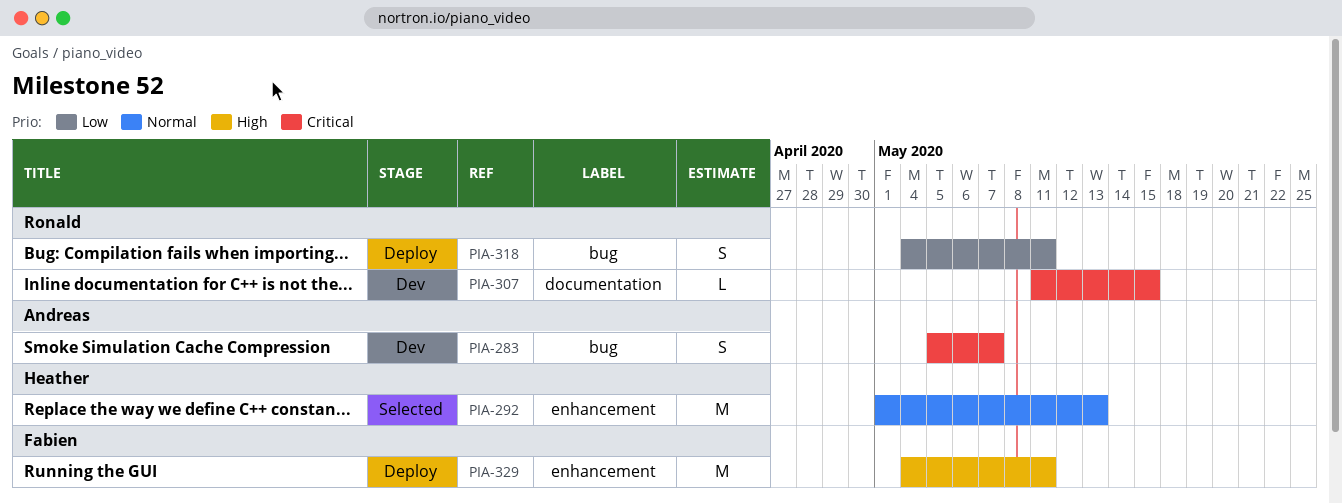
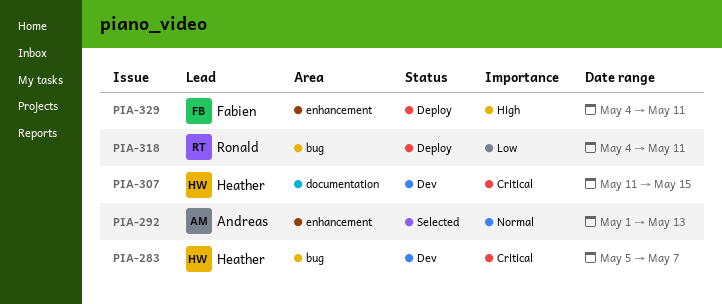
PIA-283, owner: Andreas -> Heather
PIA-292, owner: Heather -> Andreas
PIA-307, owner: Ronald -> Heather

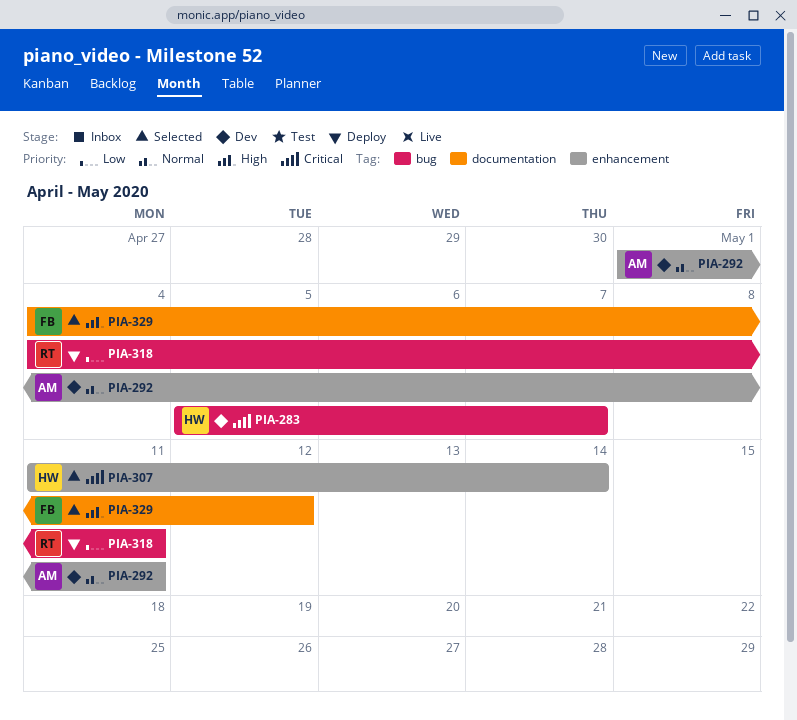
PIA-292, status: Selected -> Dev
PIA-292, due: May 13 -> May 11
PIA-307, status: Dev -> Selected
PIA-307, label: documentation -> enhancement
PIA-307, due: May 15 -> May 14
PIA-329, status: Deploy -> Selected
PIA-329, label: enhancement -> documentation
PIA-329, due: May 11 -> May 12

